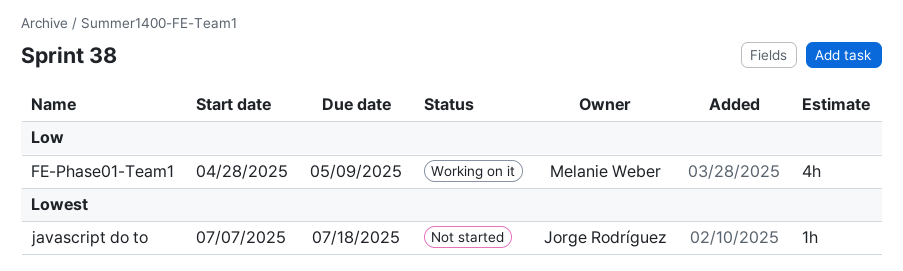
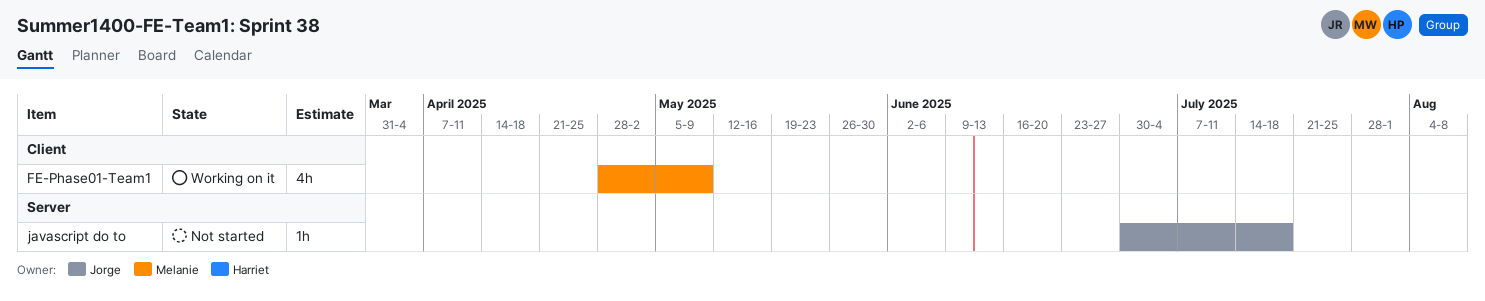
javascript do to, start: Jul 7 -> Jun 30

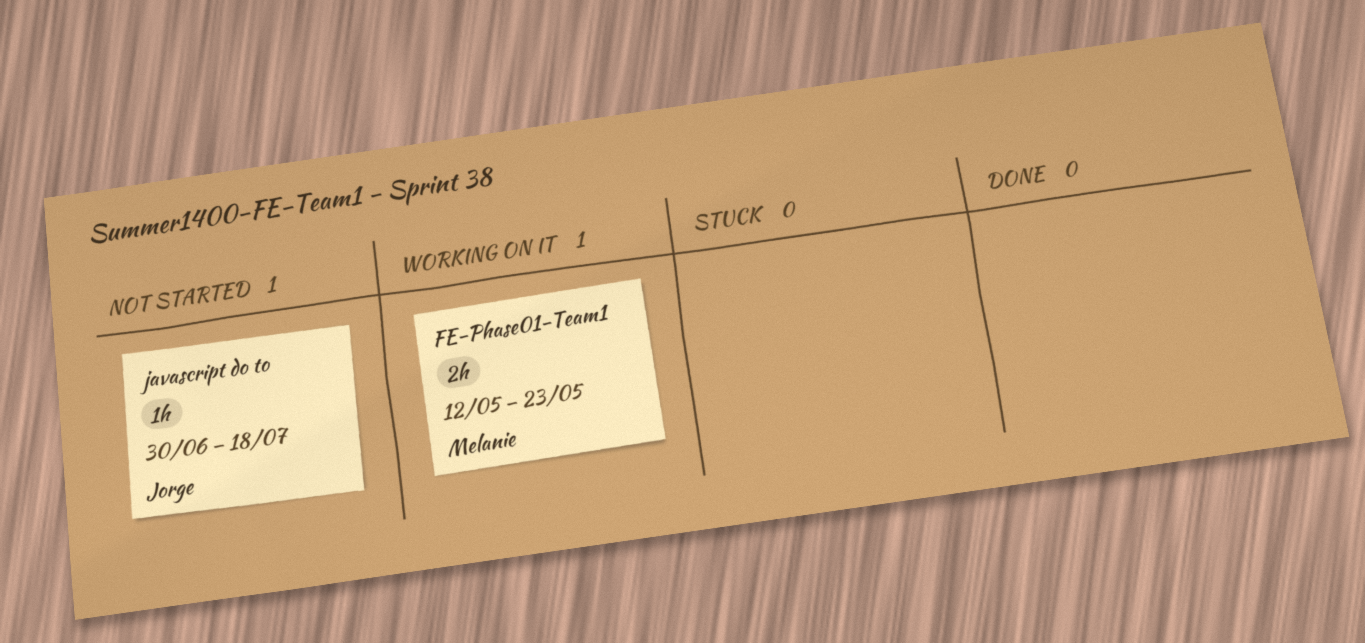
FE-Phase01-Team1, estimate: 4h -> 2h
FE-Phase01-Team1, start: Apr 28 -> May 12
FE-Phase01-Team1, due: May 9 -> May 23

